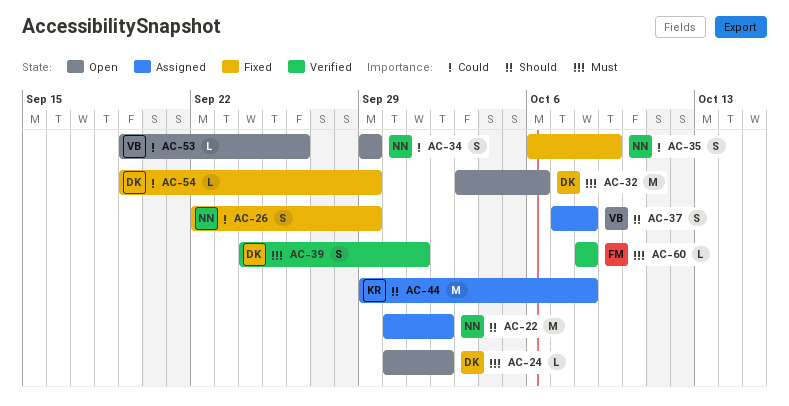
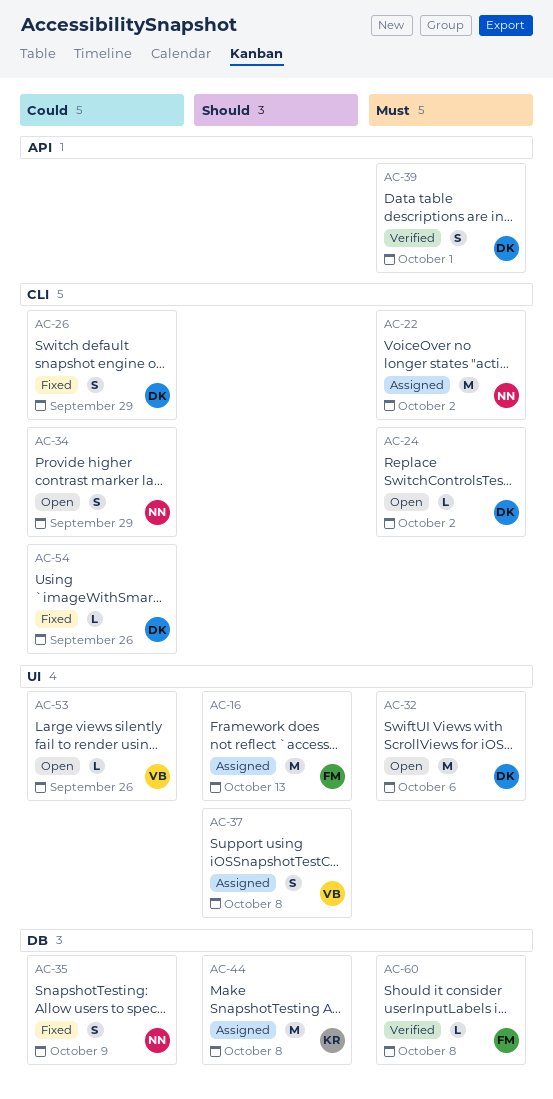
AC-16: none -> present
AC-22, priority: Should -> Must
AC-26, owner: NN -> DK
AC-54, due: Sep 29 -> Sep 26

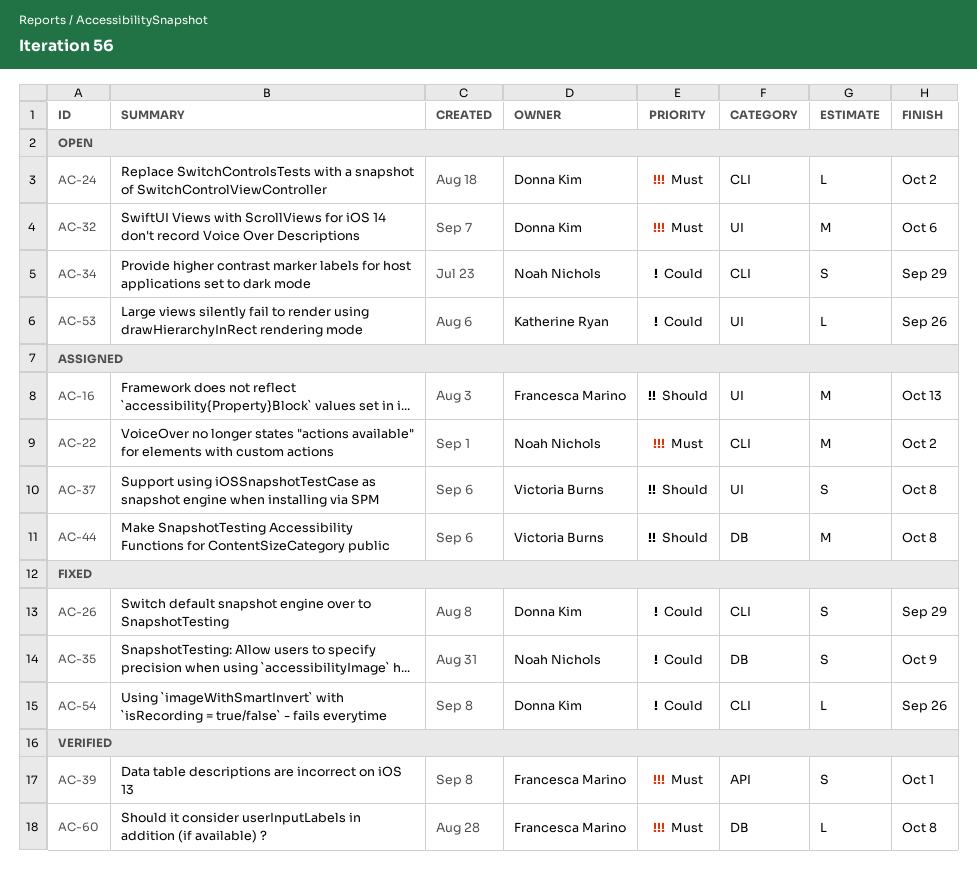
AC-39, owner: Donna Kim -> Francesca Marino
AC-44, owner: Katherine Ryan -> Victoria Burns
AC-53, owner: Victoria Burns -> Katherine Ryan

